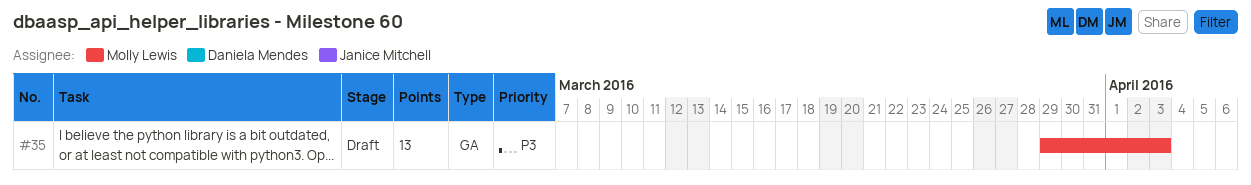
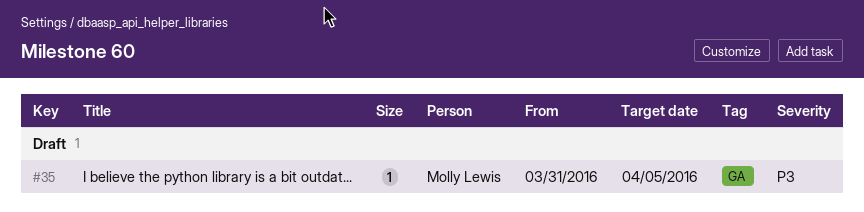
#35, estimate: 13 -> 1
#35, start: Mar 29 -> Mar 31
#35, due: Apr 3 -> Apr 5

